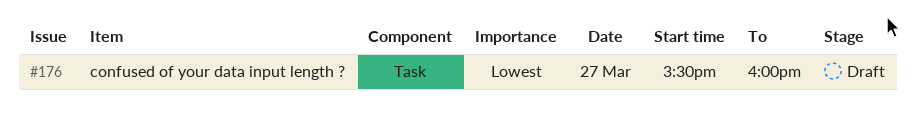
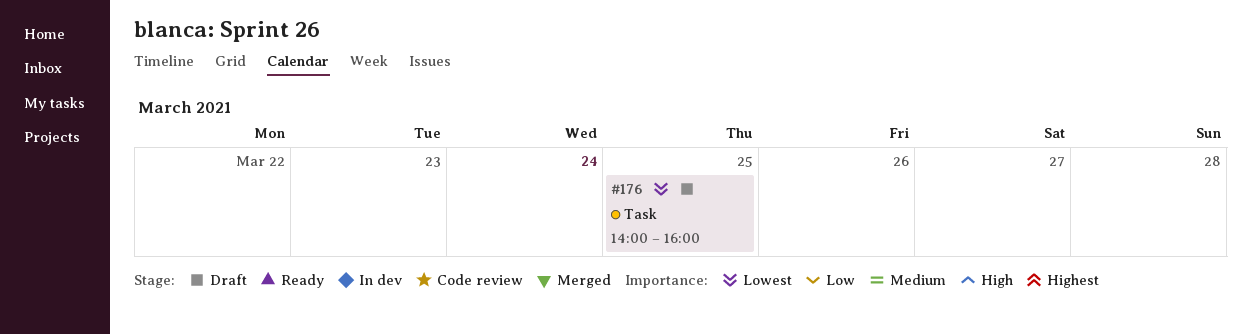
#176, day: Mar 27 -> Mar 25
#176, begins: 15:30 -> 14:00

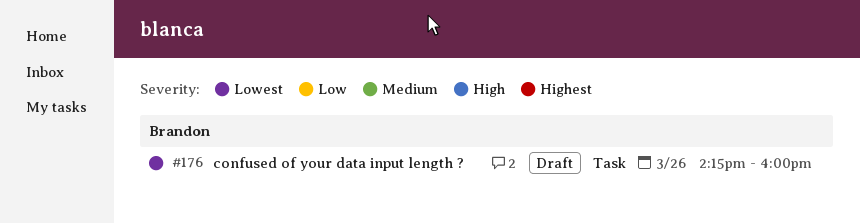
#176, day: Mar 25 -> Mar 26
#176, begins: 14:00 -> 14:15

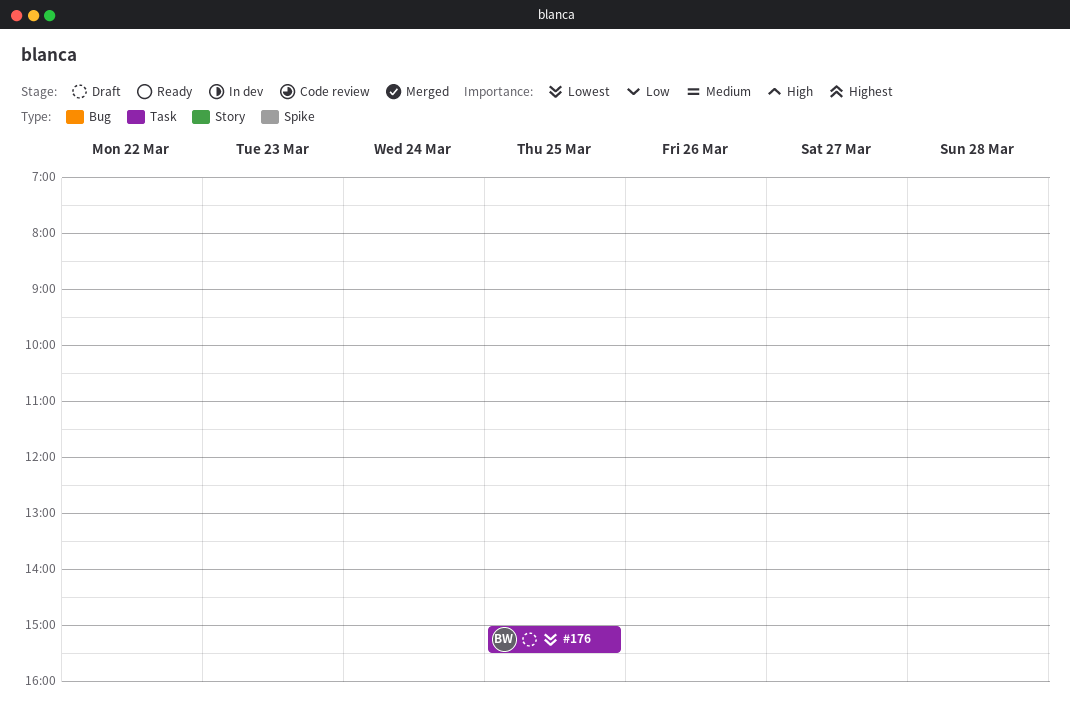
#176, day: Mar 26 -> Mar 25
#176, begins: 14:15 -> 15:00
#176, ends: 16:00 -> 15:30

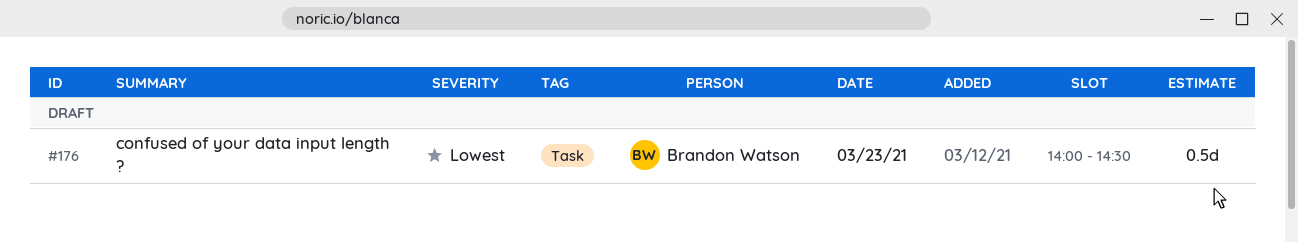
#176, day: Mar 25 -> Mar 23
#176, begins: 15:00 -> 14:00
#176, ends: 15:30 -> 14:30

